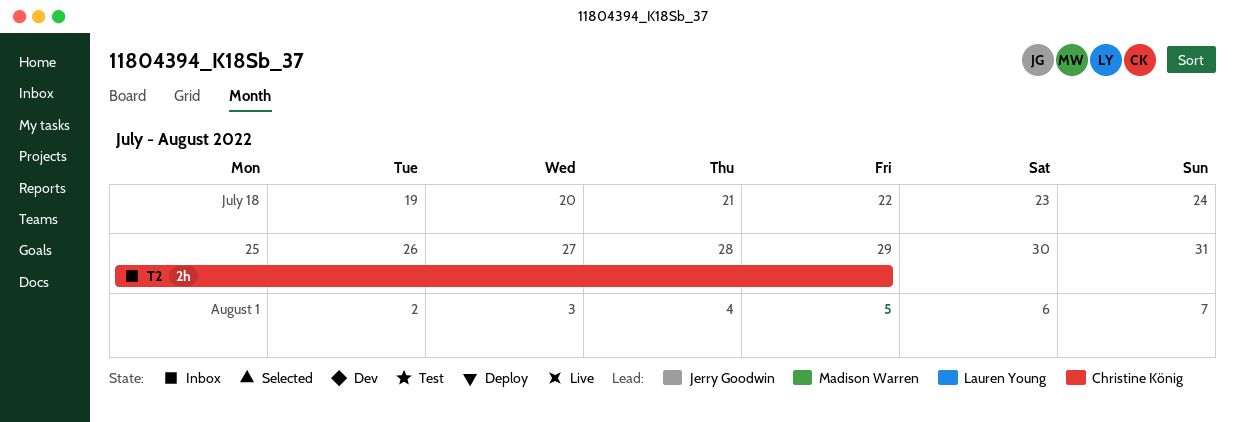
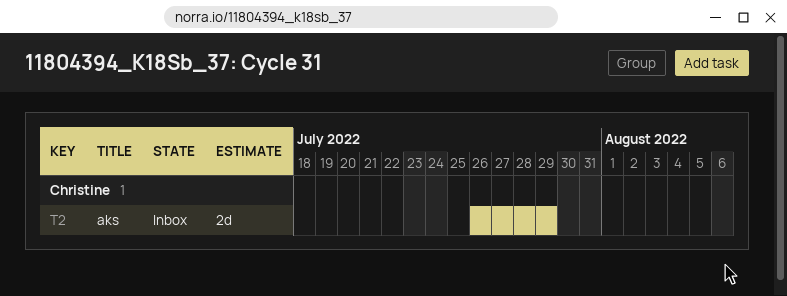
T2, estimate: 2h -> 2d
T2, start: Jul 25 -> Jul 26

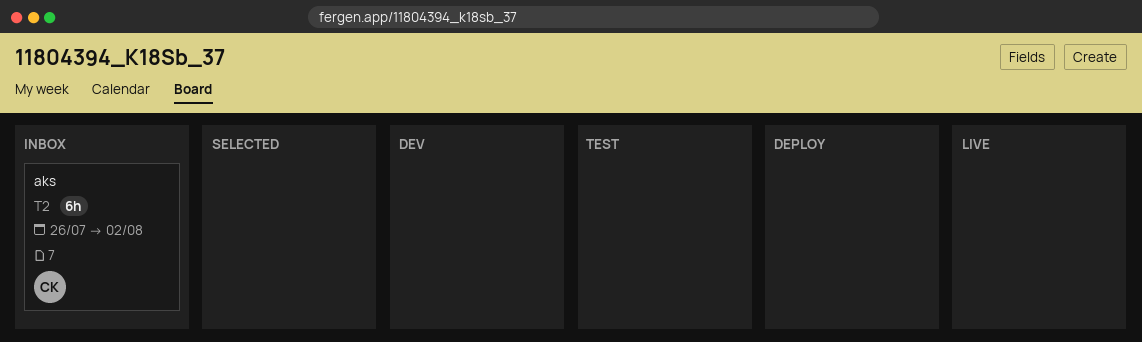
T2, estimate: 2d -> 6h
T2, due: Jul 29 -> Aug 2

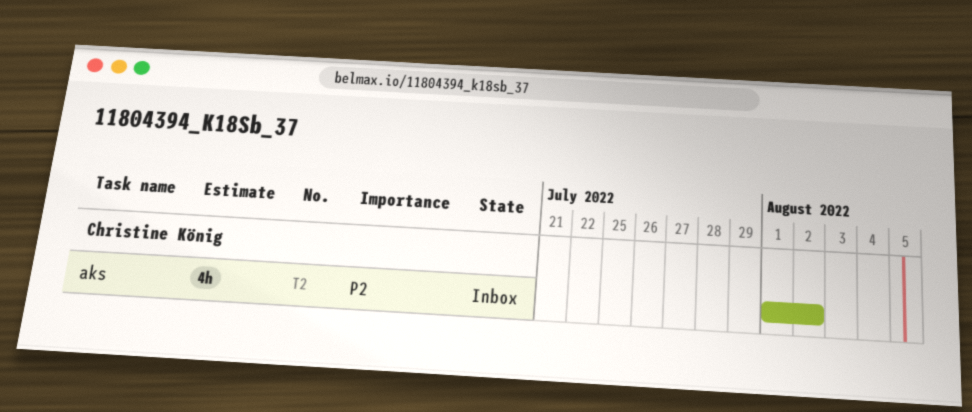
T2, estimate: 6h -> 4h
T2, start: Jul 26 -> Aug 1

